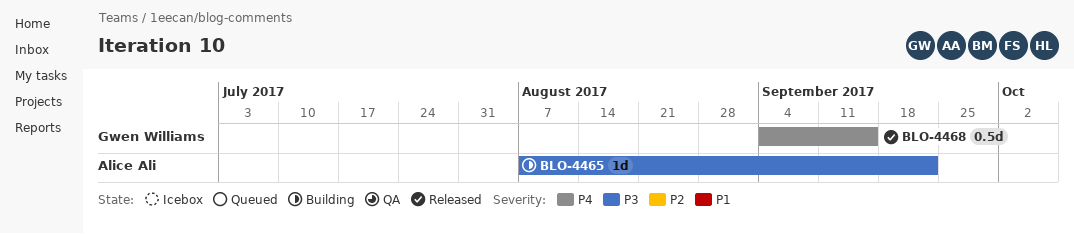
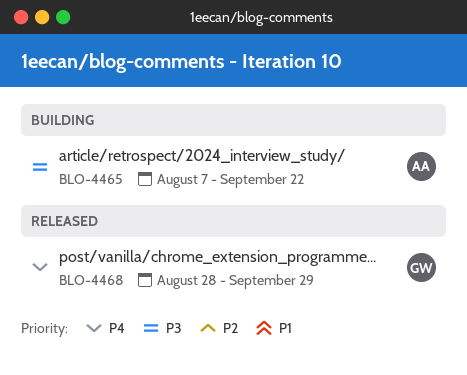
BLO-4468, start: Sep 4 -> Aug 28
BLO-4468, due: Sep 15 -> Sep 29

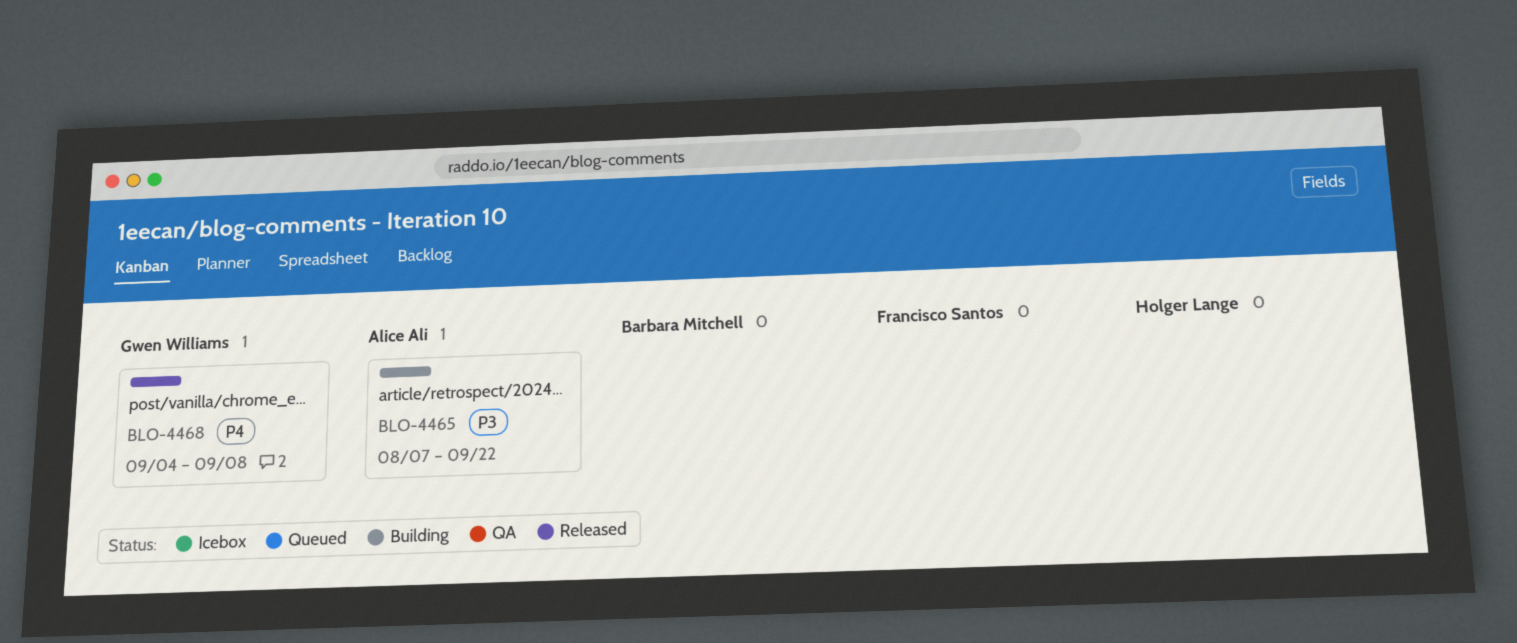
BLO-4468, start: Aug 28 -> Sep 4
BLO-4468, due: Sep 29 -> Sep 8

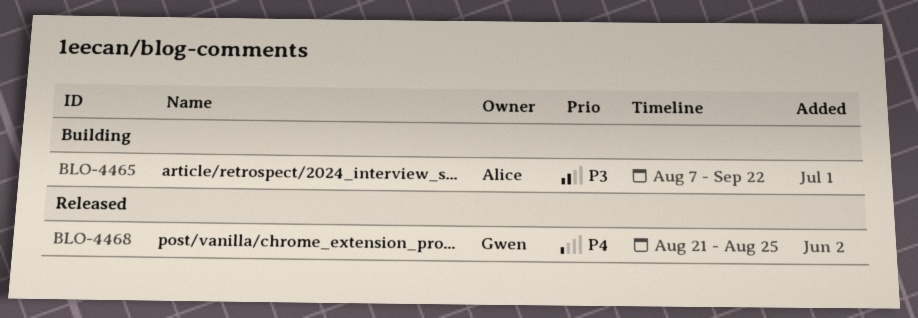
BLO-4468, start: Sep 4 -> Aug 21
BLO-4468, due: Sep 8 -> Aug 25

